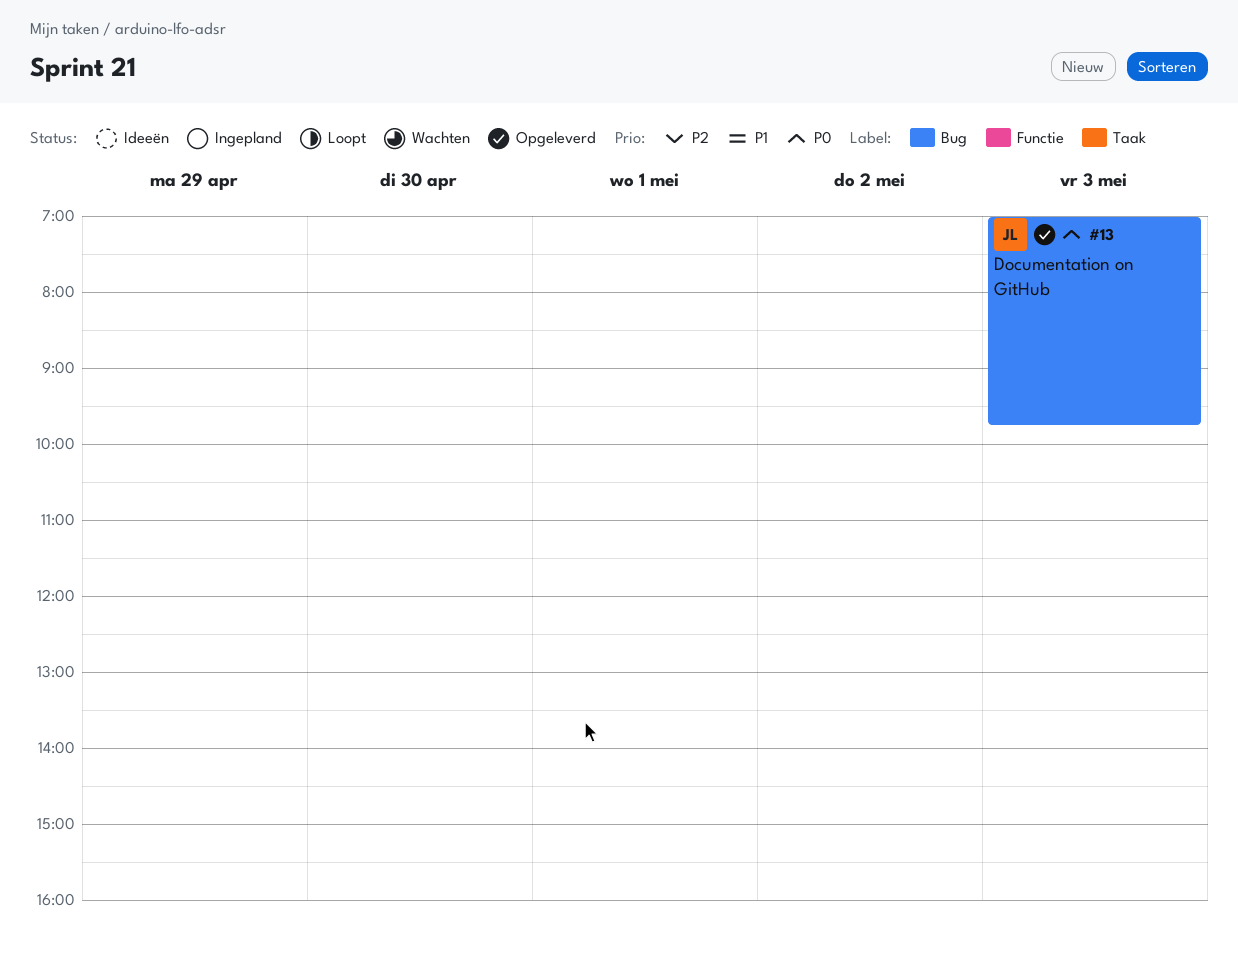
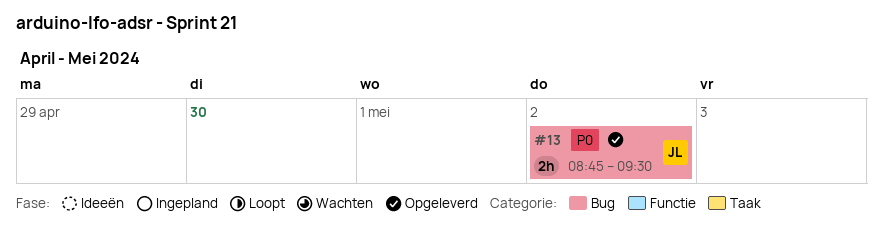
#13, day: May 3 -> May 2
#13, begins: 07:00 -> 08:45
#13, ends: 09:45 -> 09:30

